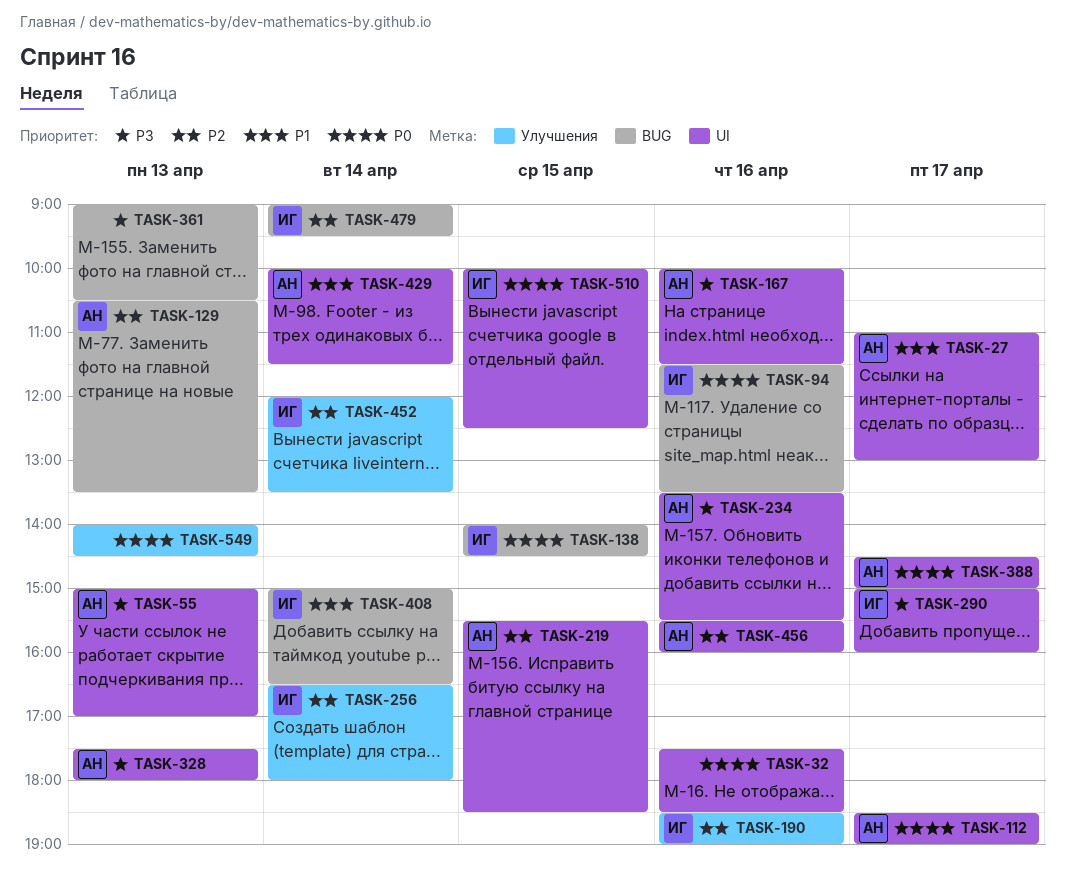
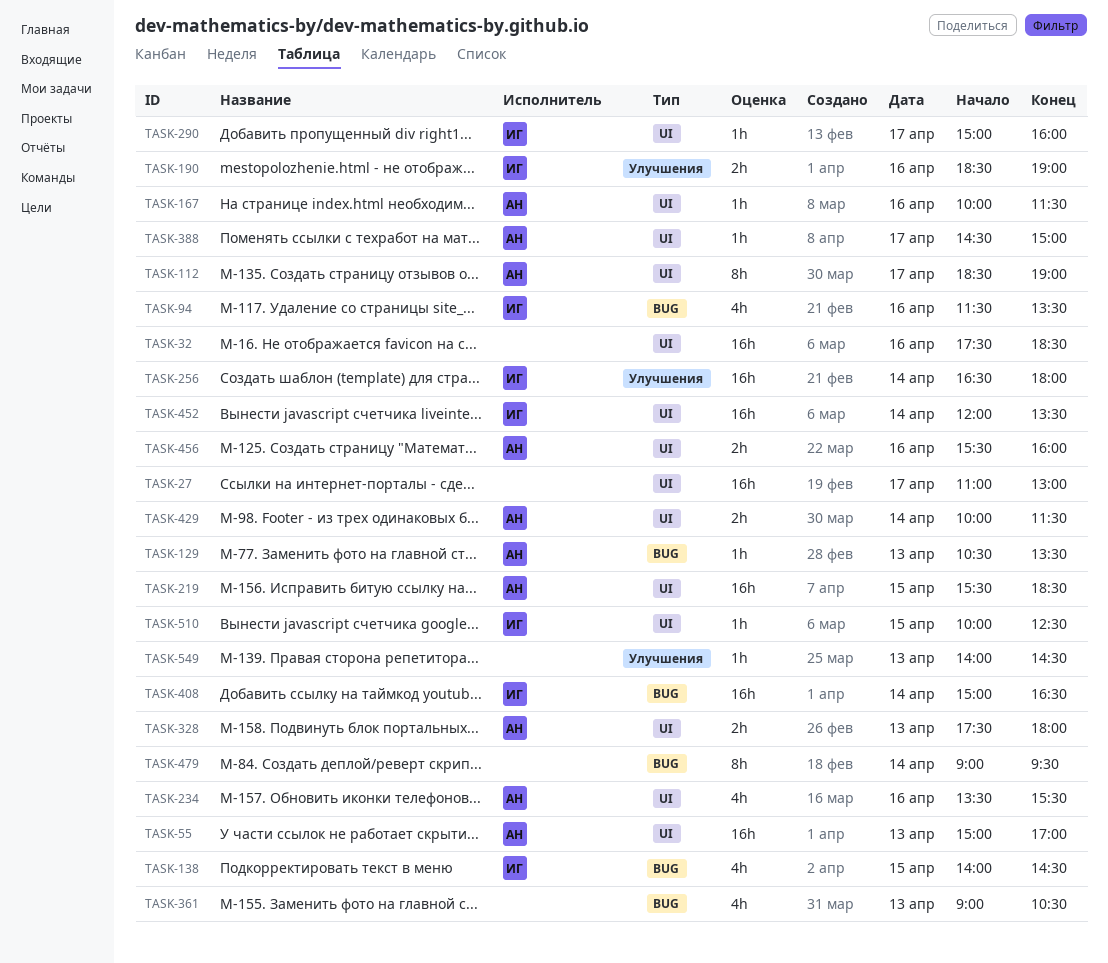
TASK-27, owner: АН -> none
TASK-452, label: Улучшения -> UI
TASK-479, owner: ИГ -> none

